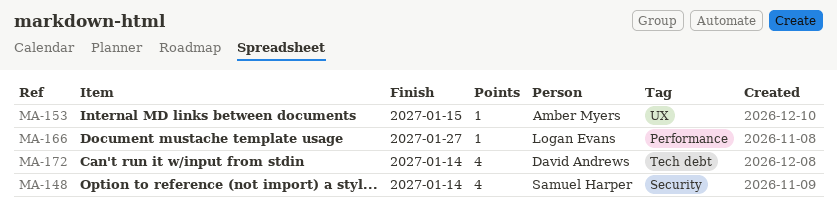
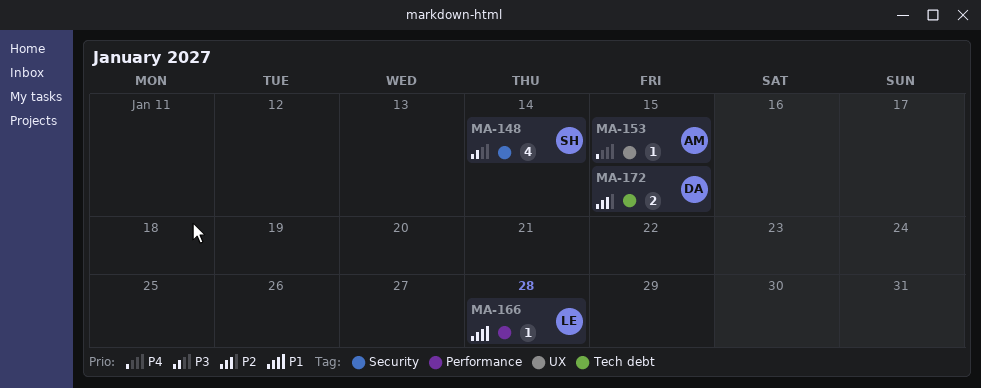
MA-166, due: Jan 27 -> Jan 28
MA-172, estimate: 4 -> 2
MA-172, due: Jan 14 -> Jan 15

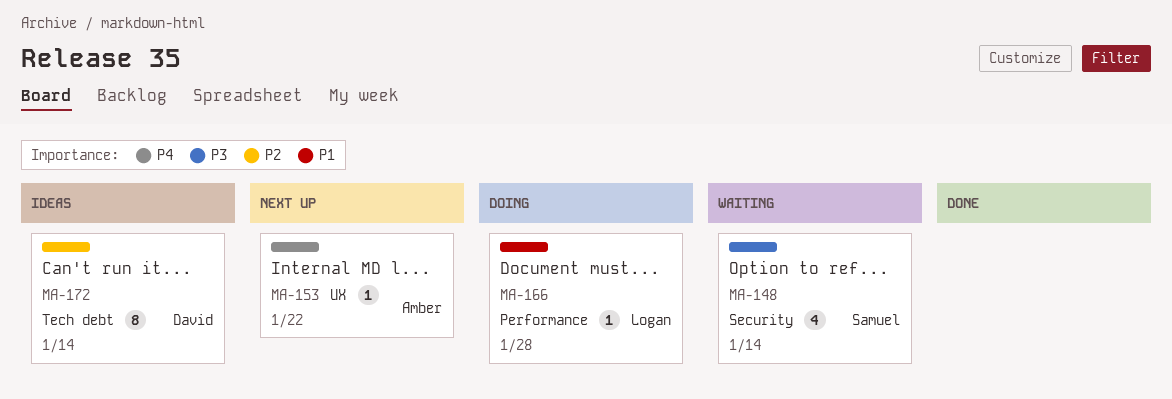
MA-153, due: Jan 15 -> Jan 22
MA-172, estimate: 2 -> 8
MA-172, due: Jan 15 -> Jan 14

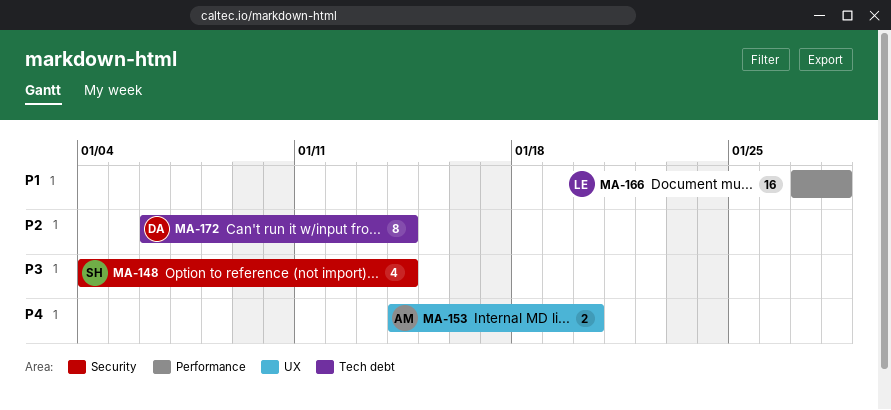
MA-153, estimate: 1 -> 2
MA-153, due: Jan 22 -> Jan 20
MA-166, estimate: 1 -> 16

